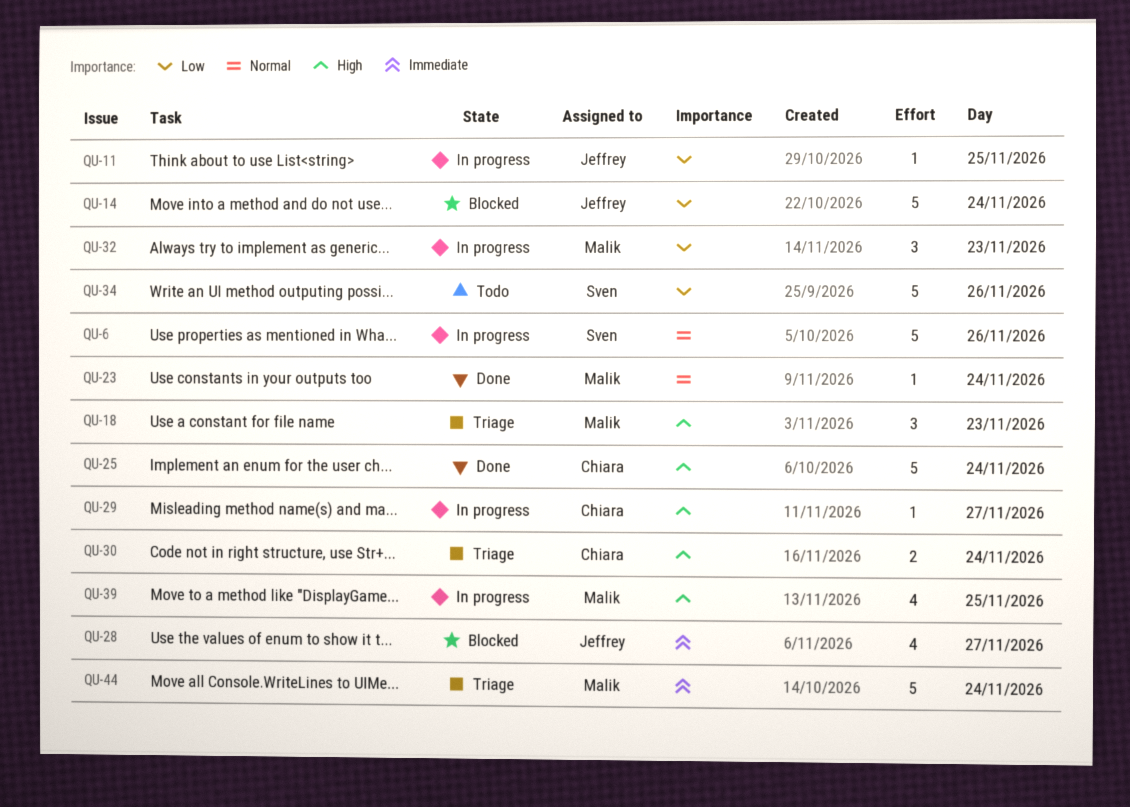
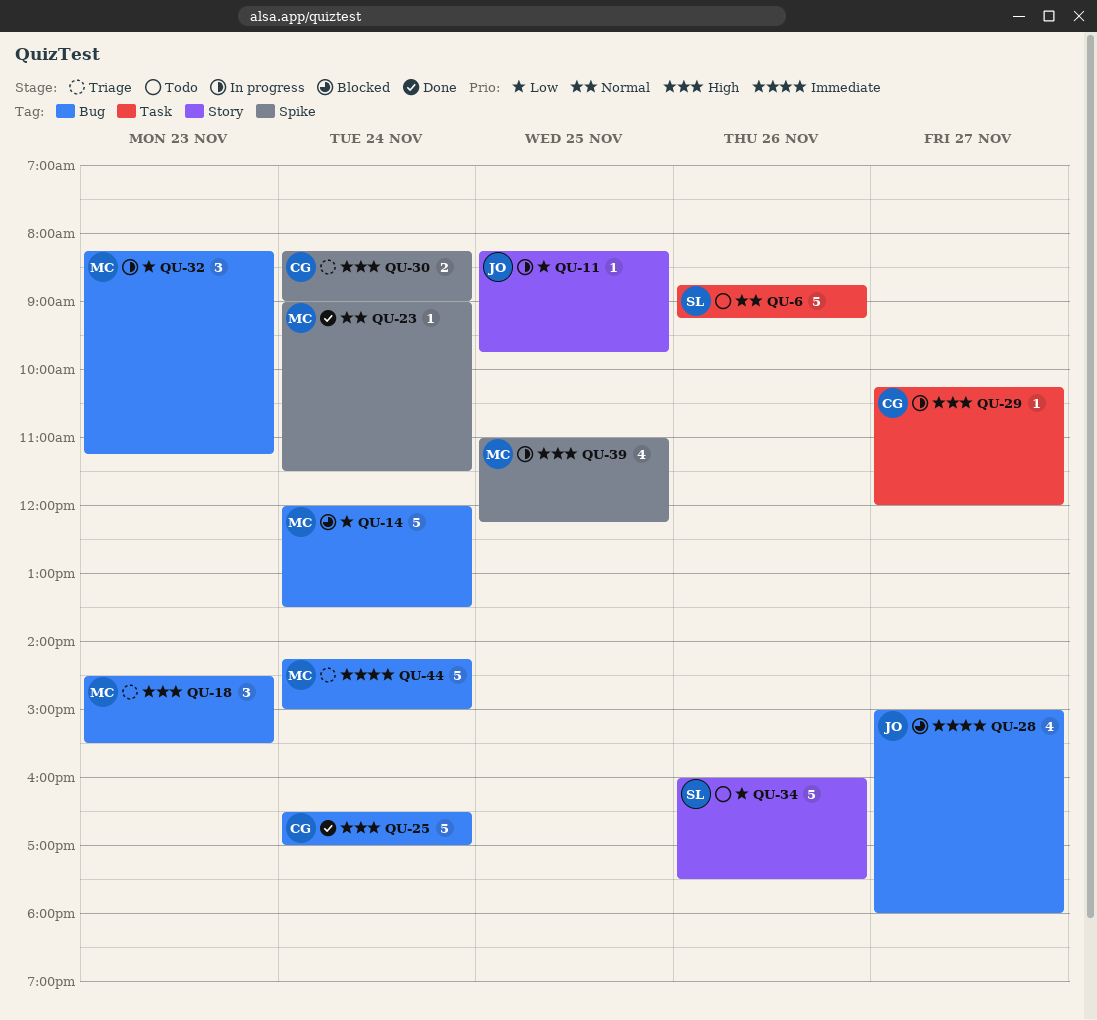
QU-6, status: In progress -> Todo
QU-14, owner: Jeffrey -> Malik

